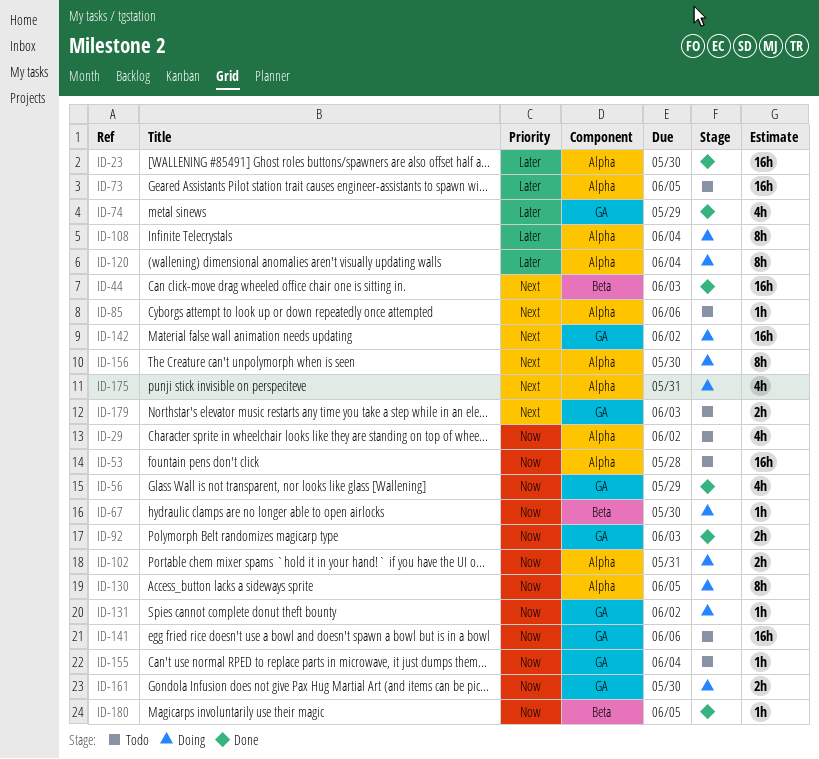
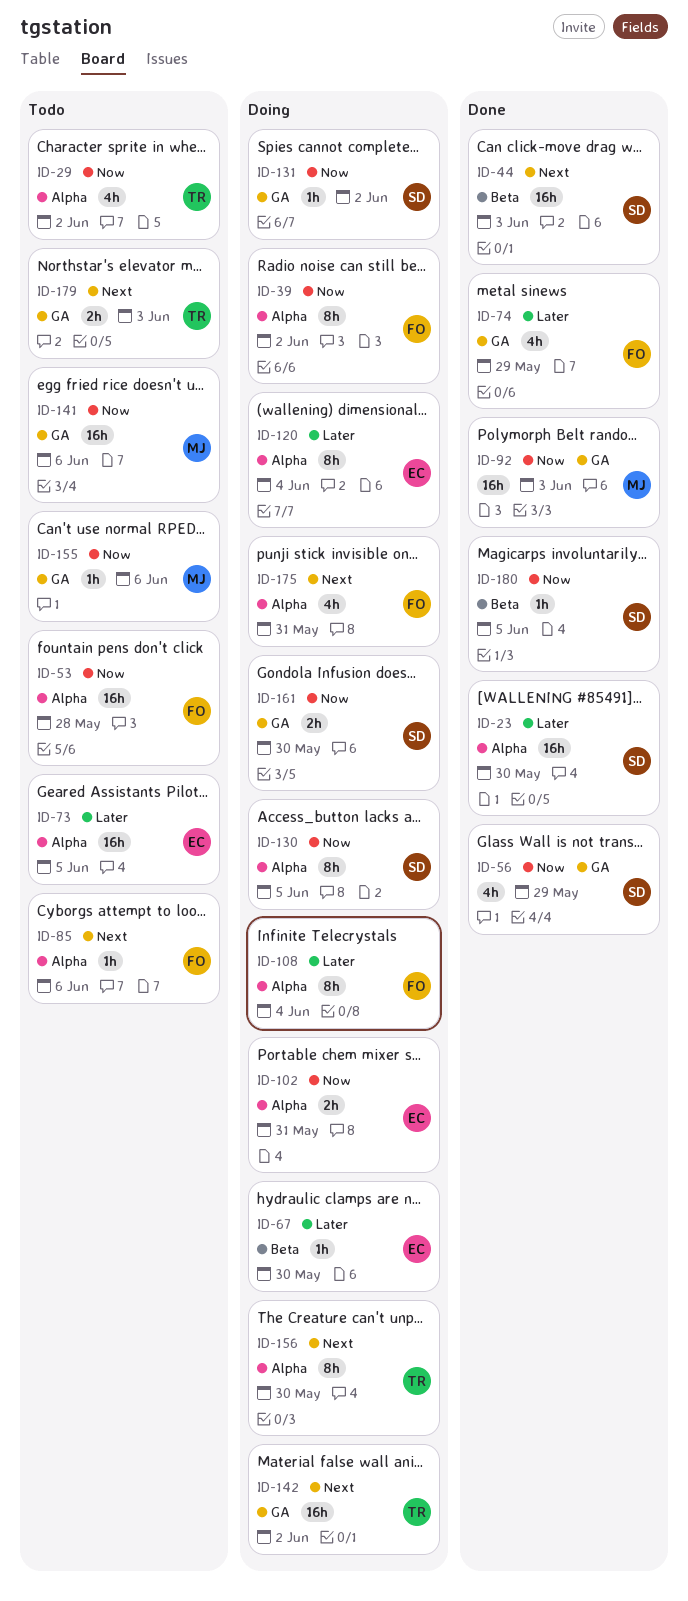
ID-39: none -> present
ID-67, priority: Now -> Later
ID-92, estimate: 2h -> 16h
ID-155, due: Jun 4 -> Jun 6

